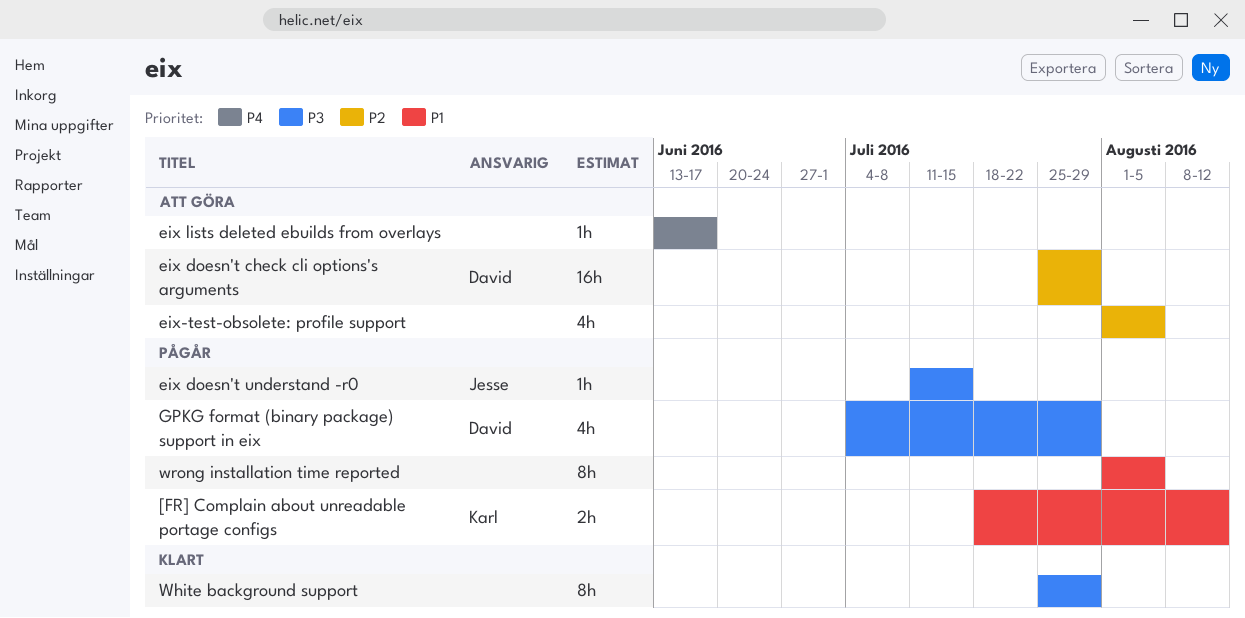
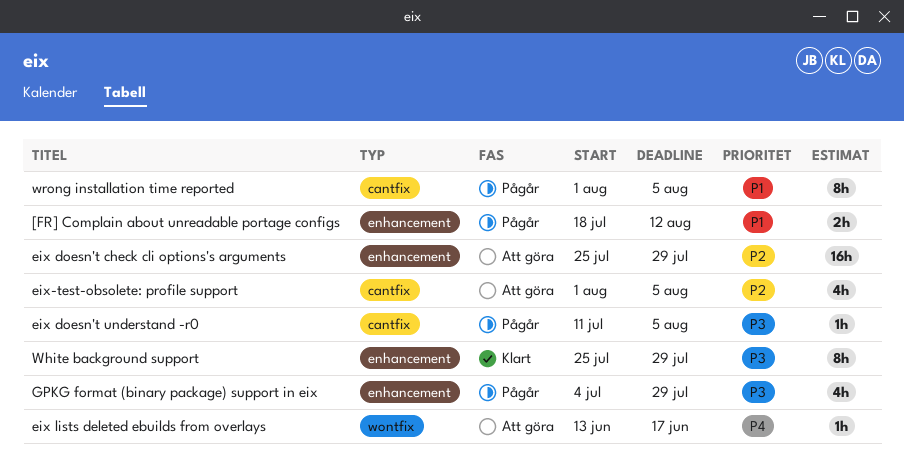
eix doesn't understand -r0, due: Jul 15 -> Aug 5

